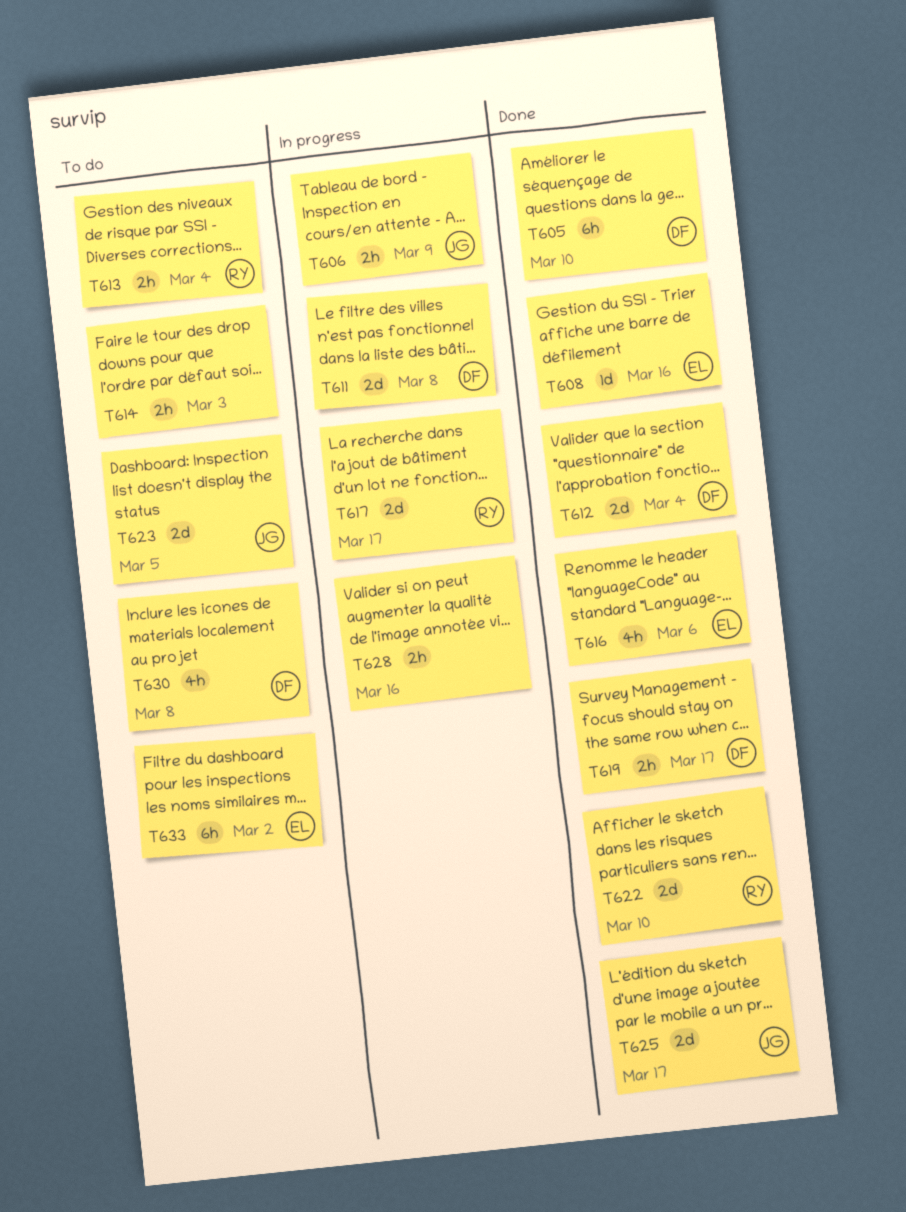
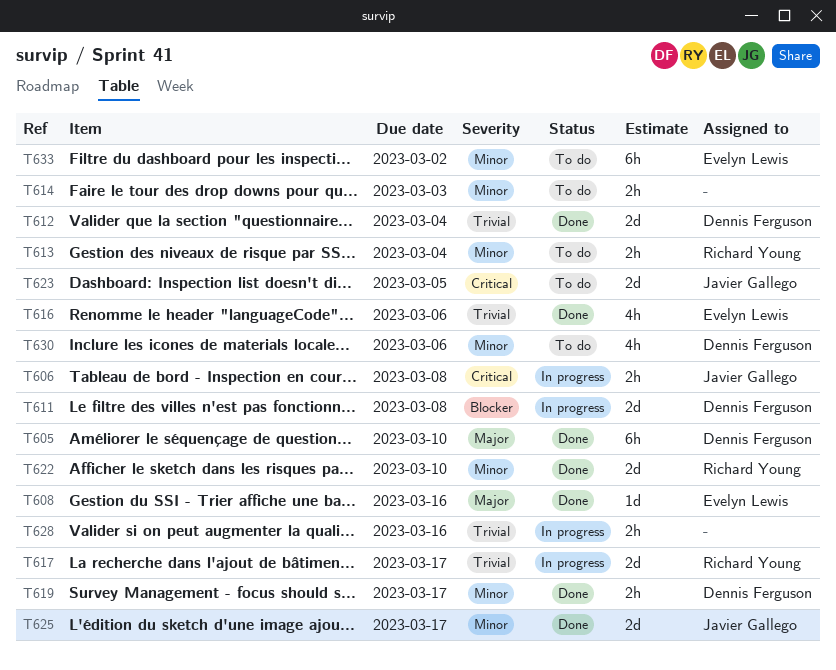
T606, due: Mar 9 -> Mar 8
T630, due: Mar 8 -> Mar 6

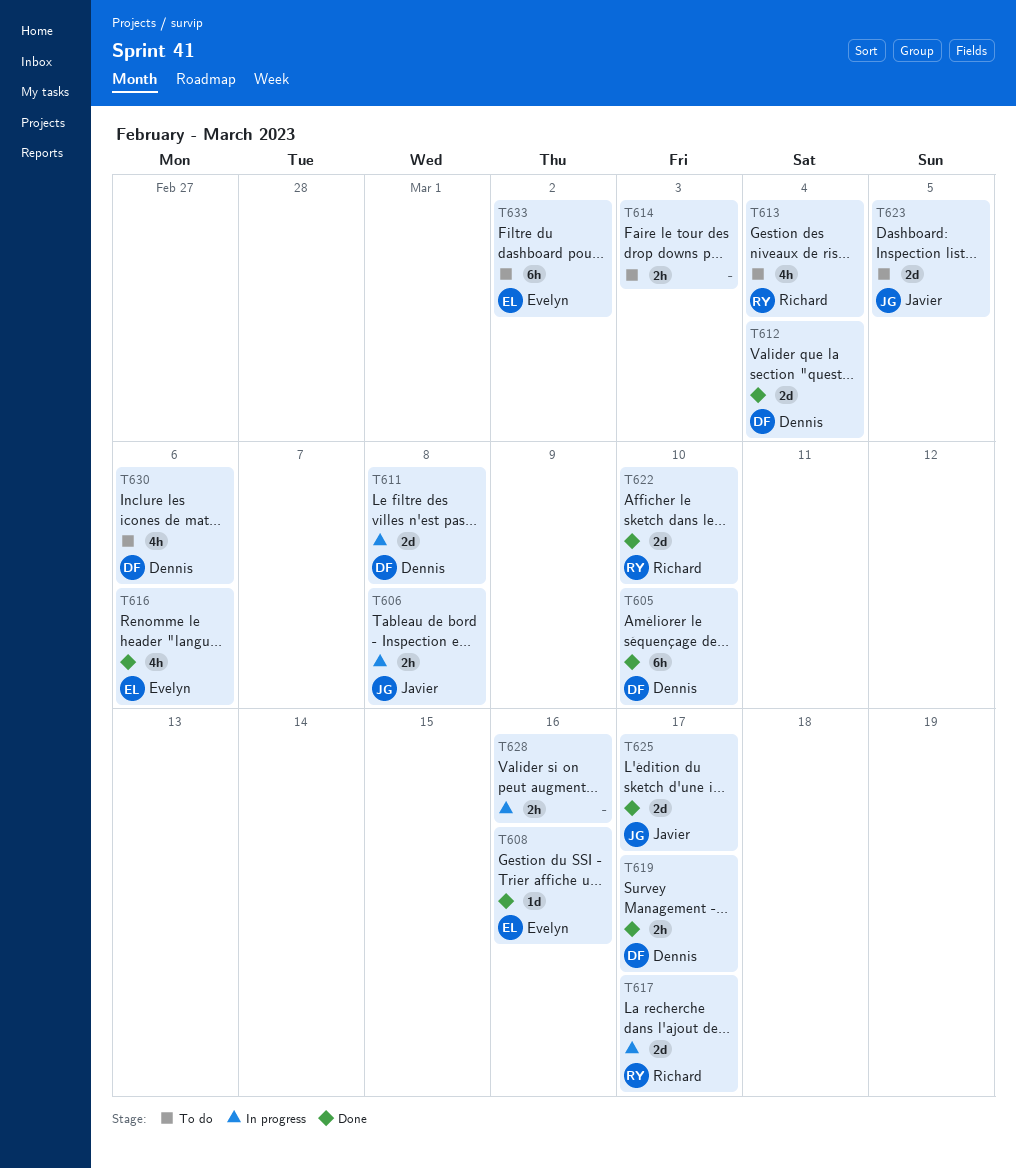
T613, estimate: 2h -> 4h

